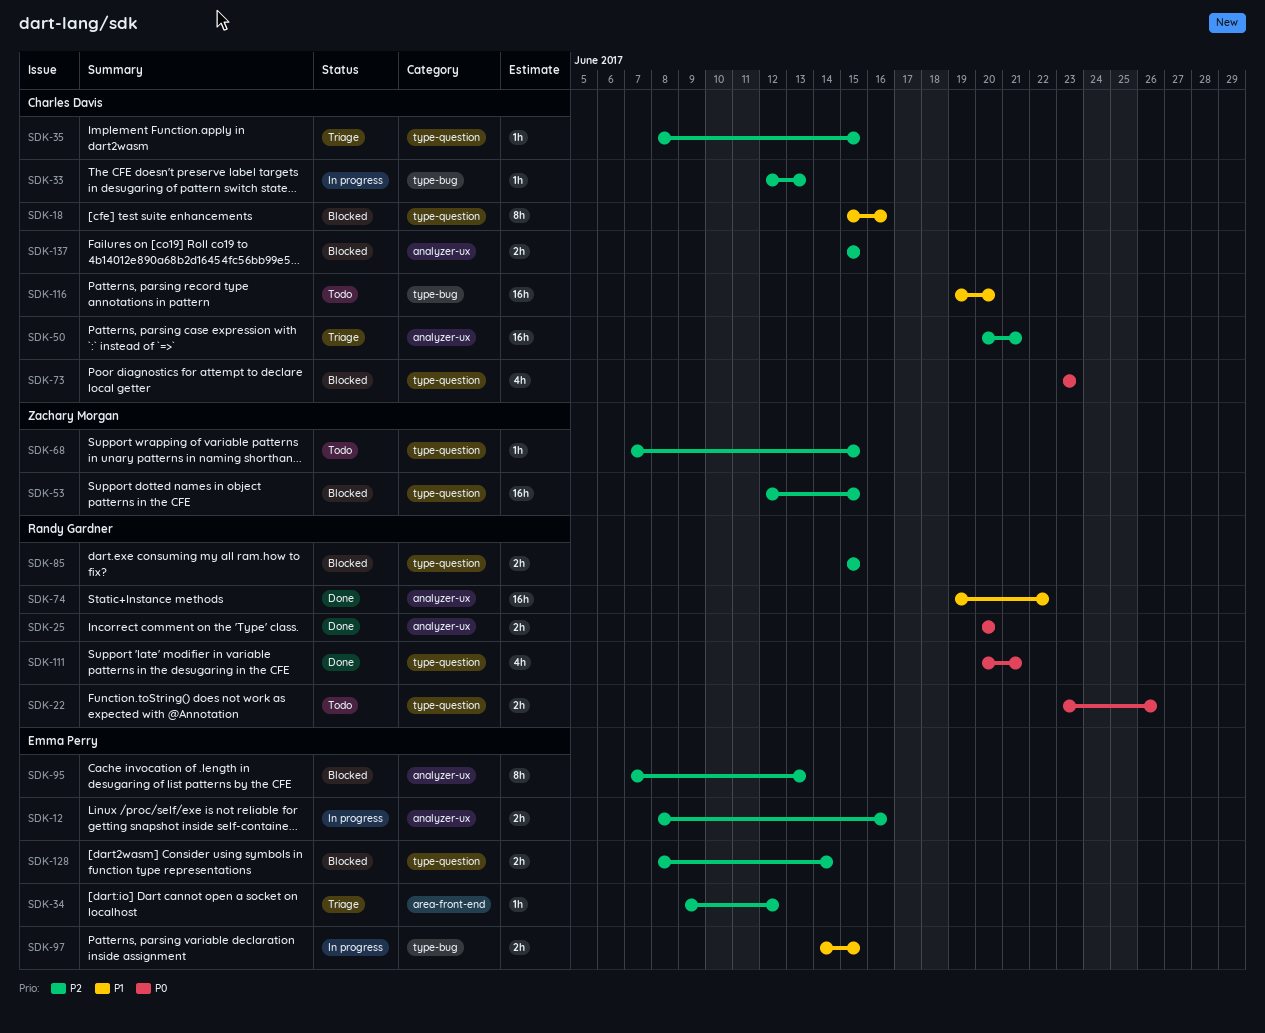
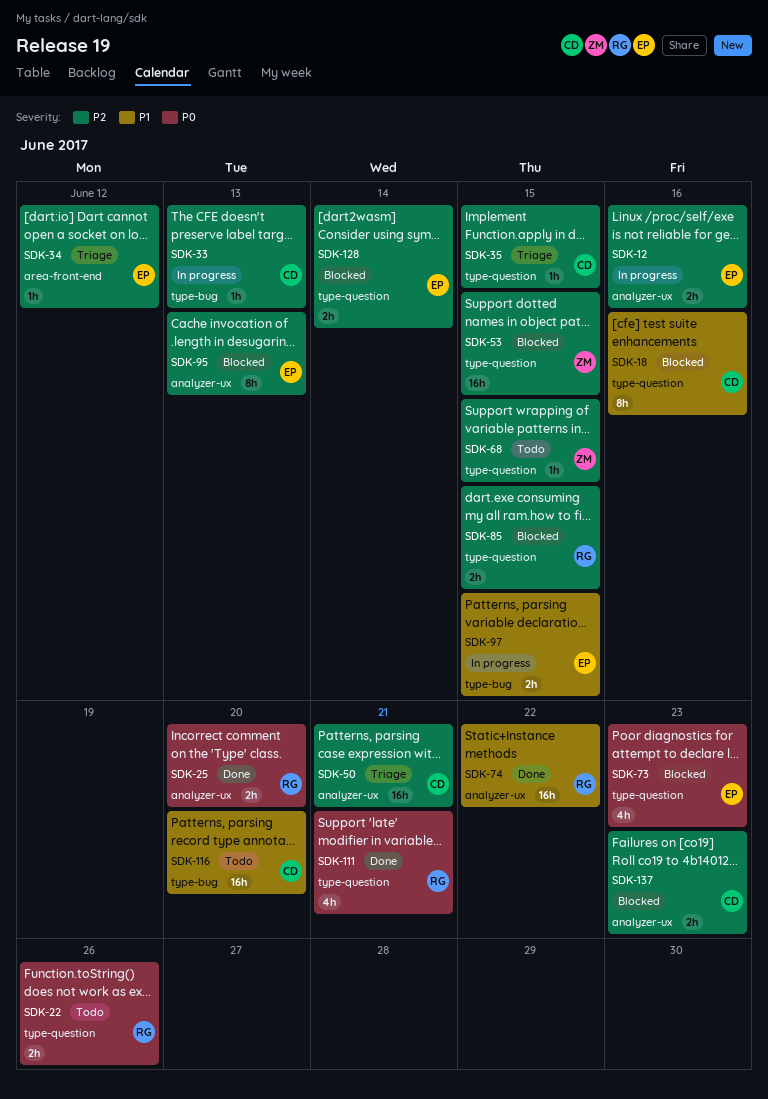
SDK-73, owner: Charles Davis -> Emma Perry
SDK-137, due: Jun 15 -> Jun 23

